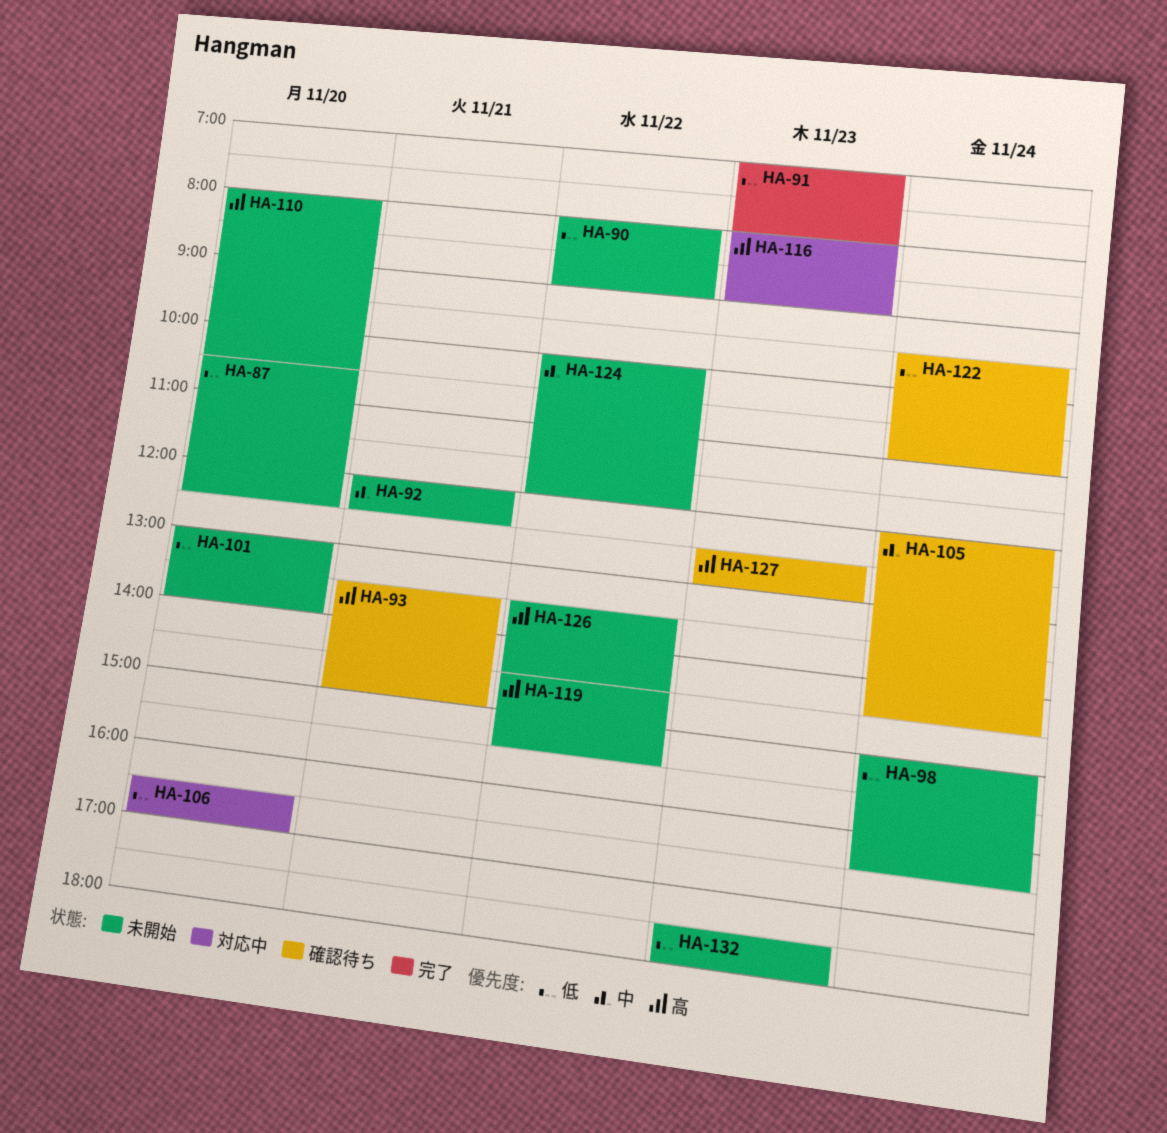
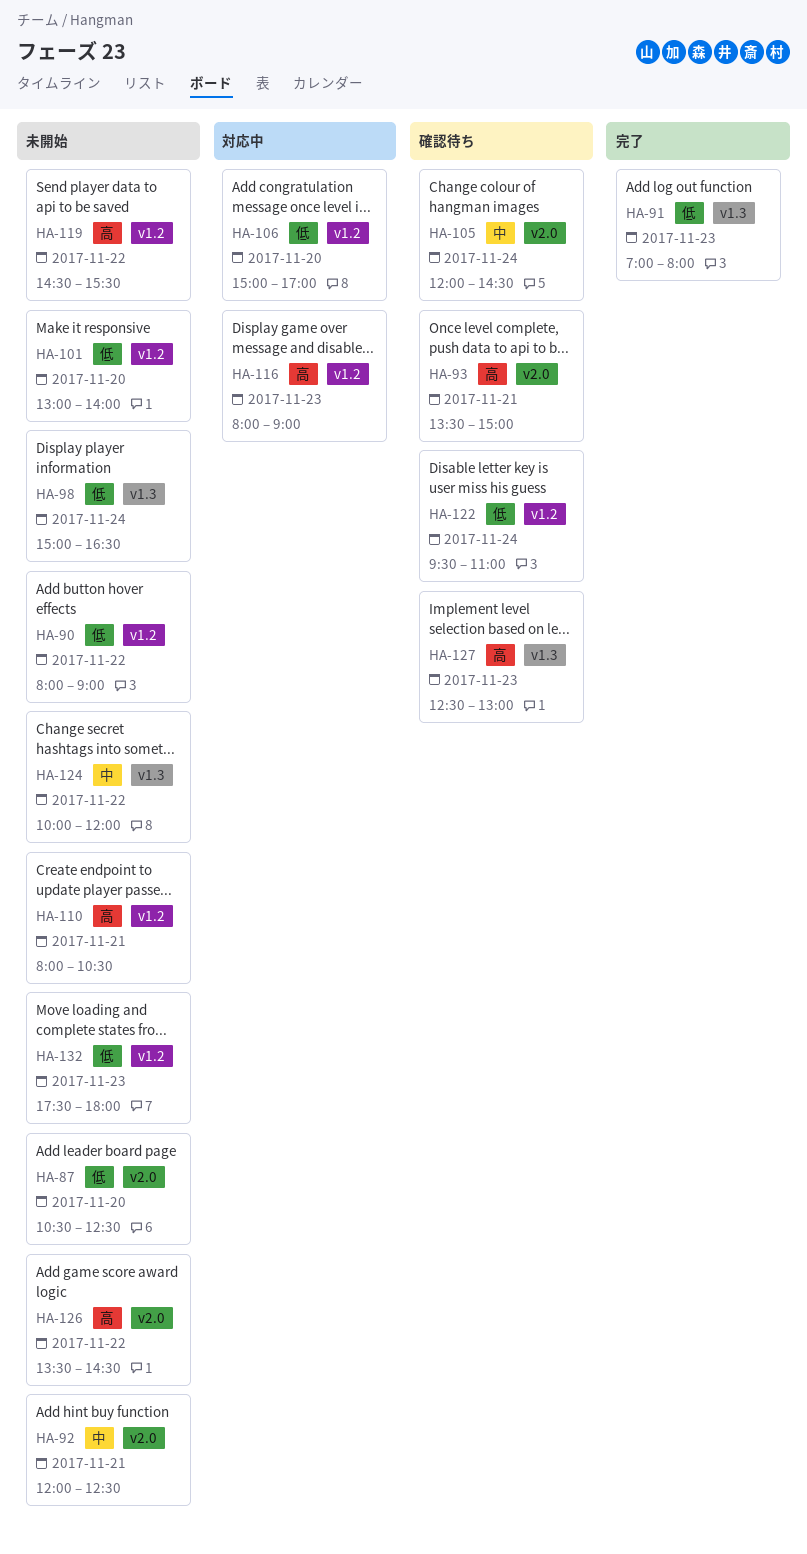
HA-106, begins: 16:30 -> 15:00
HA-110, day: Nov 20 -> Nov 21

